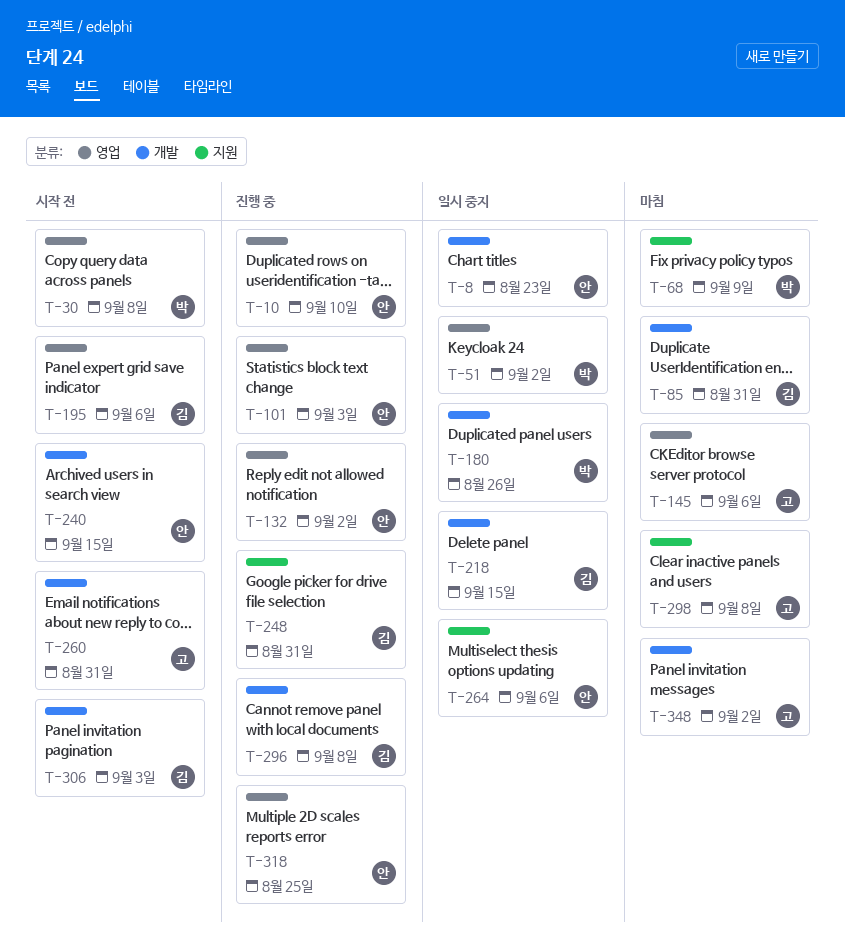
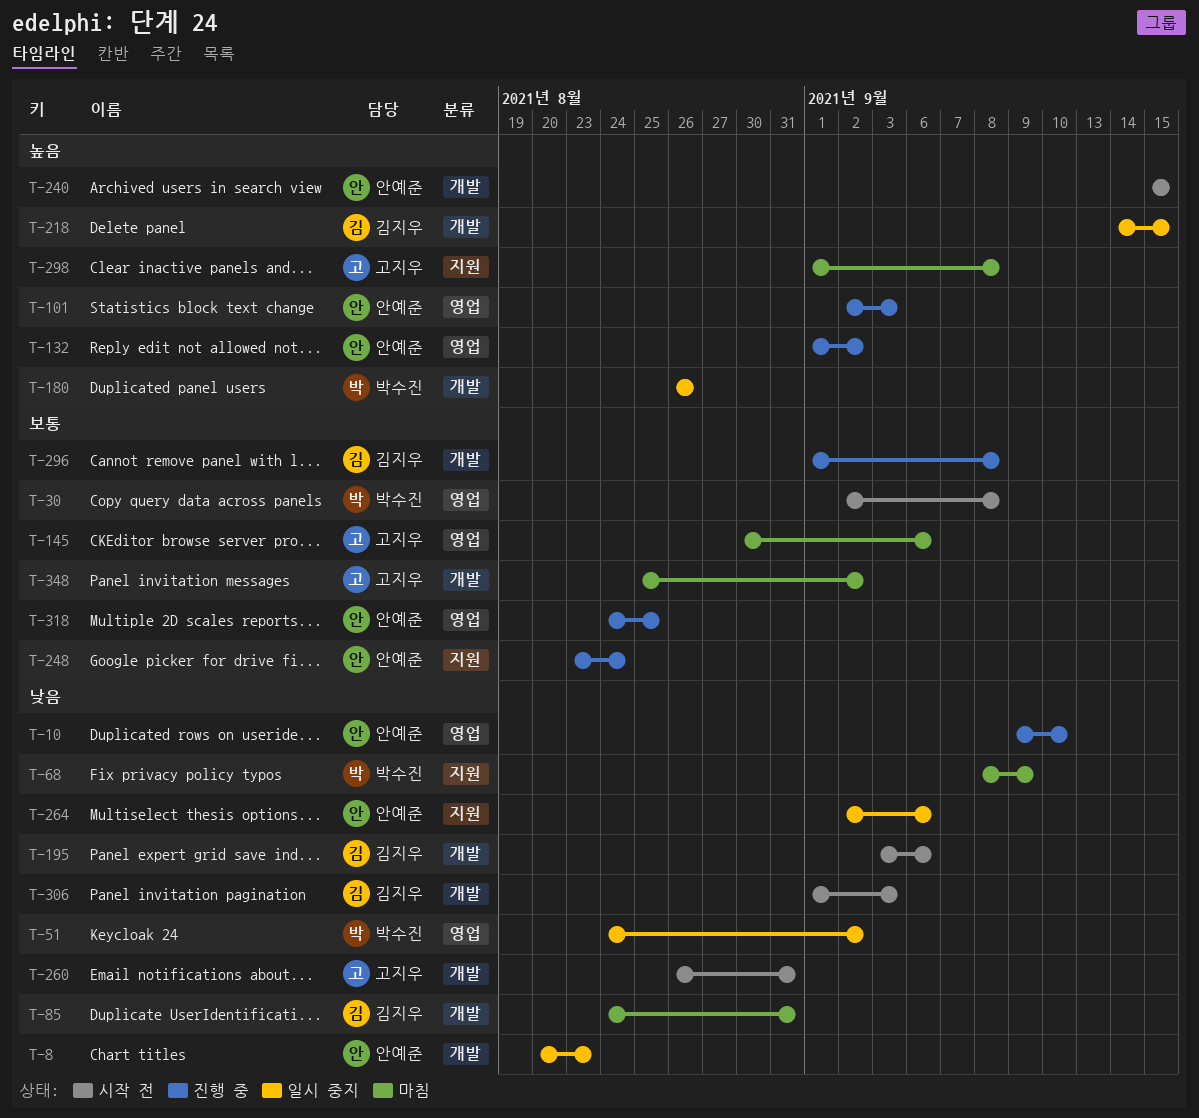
T-195, label: 영업 -> 개발
T-248, owner: 김지우 -> 안예준
T-248, due: Aug 31 -> Aug 24

